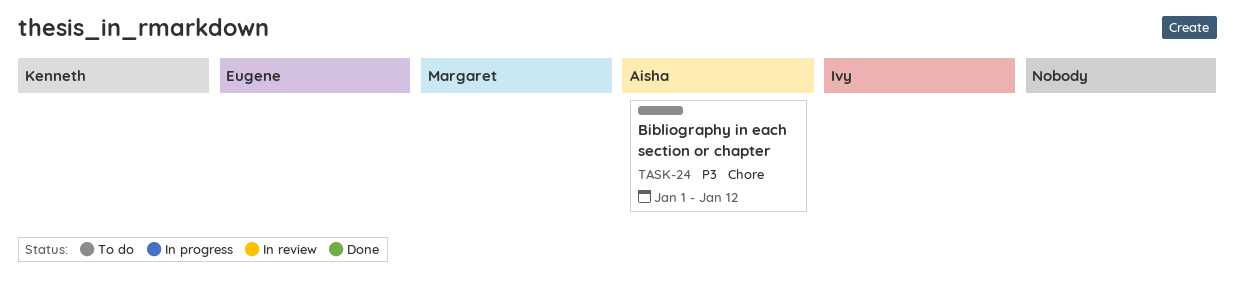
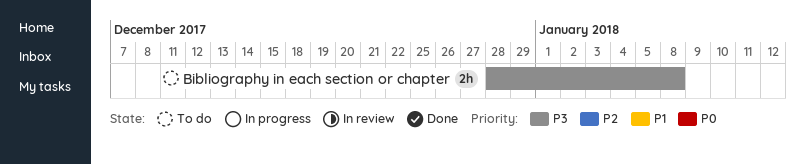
Bibliography in each section or chapter, start: Jan 1 -> Dec 28
Bibliography in each section or chapter, due: Jan 12 -> Jan 8

